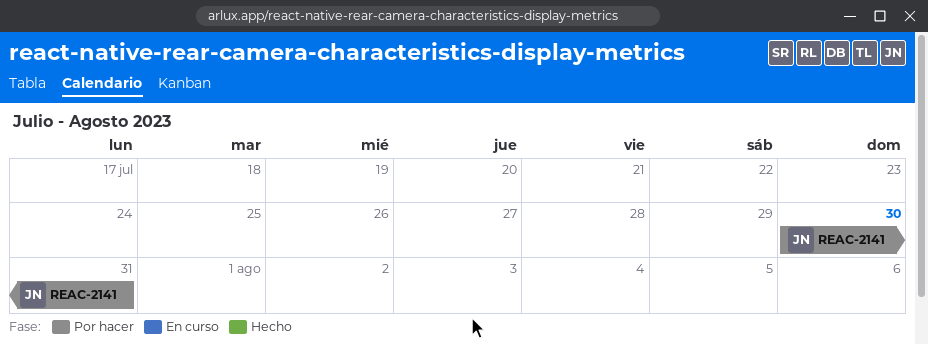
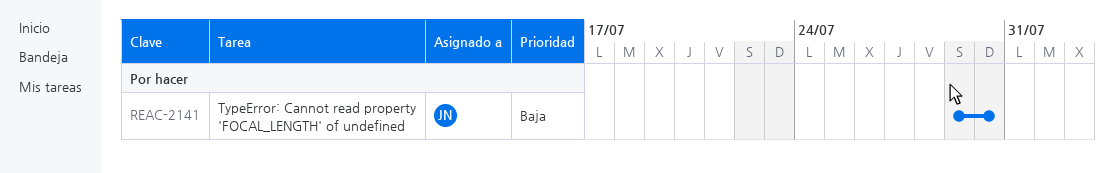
REAC-2141, start: Jul 30 -> Jul 29
REAC-2141, due: Jul 31 -> Jul 30

